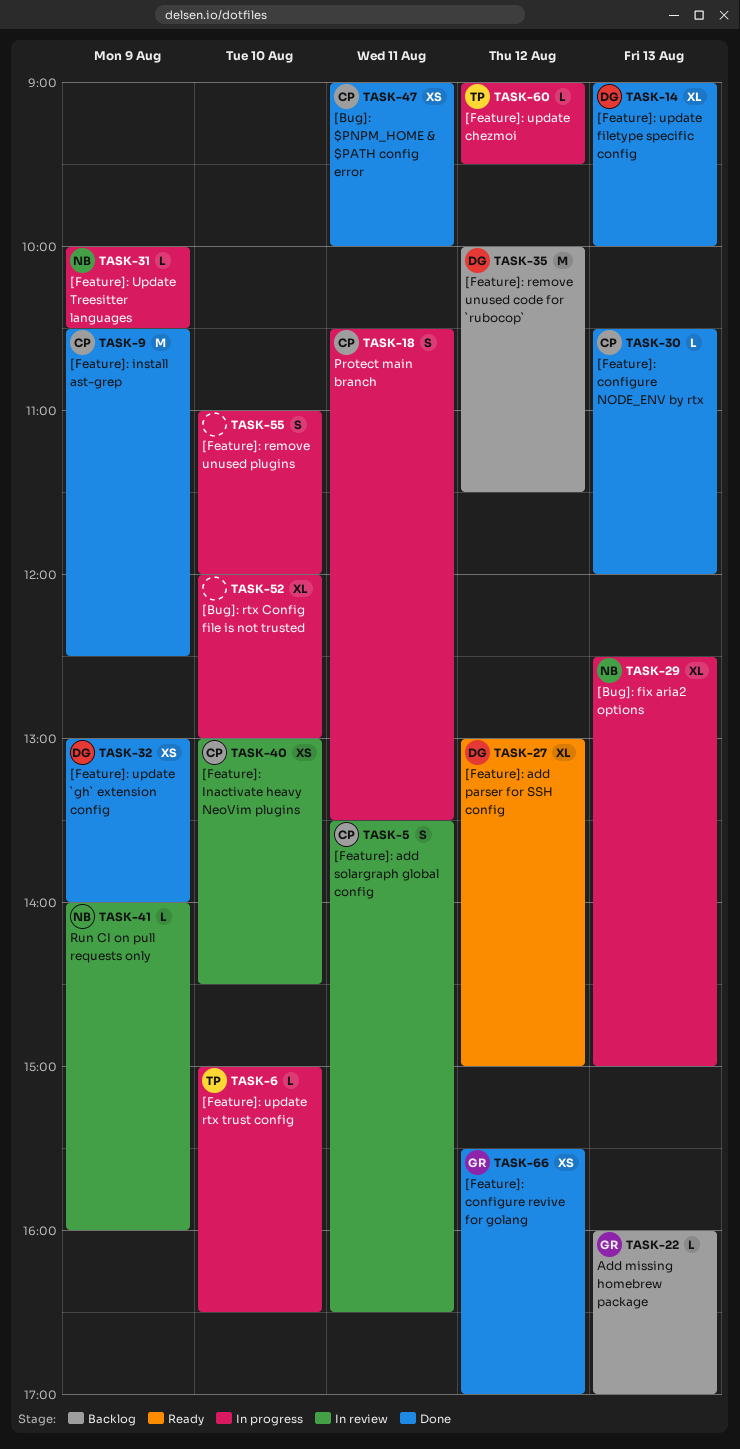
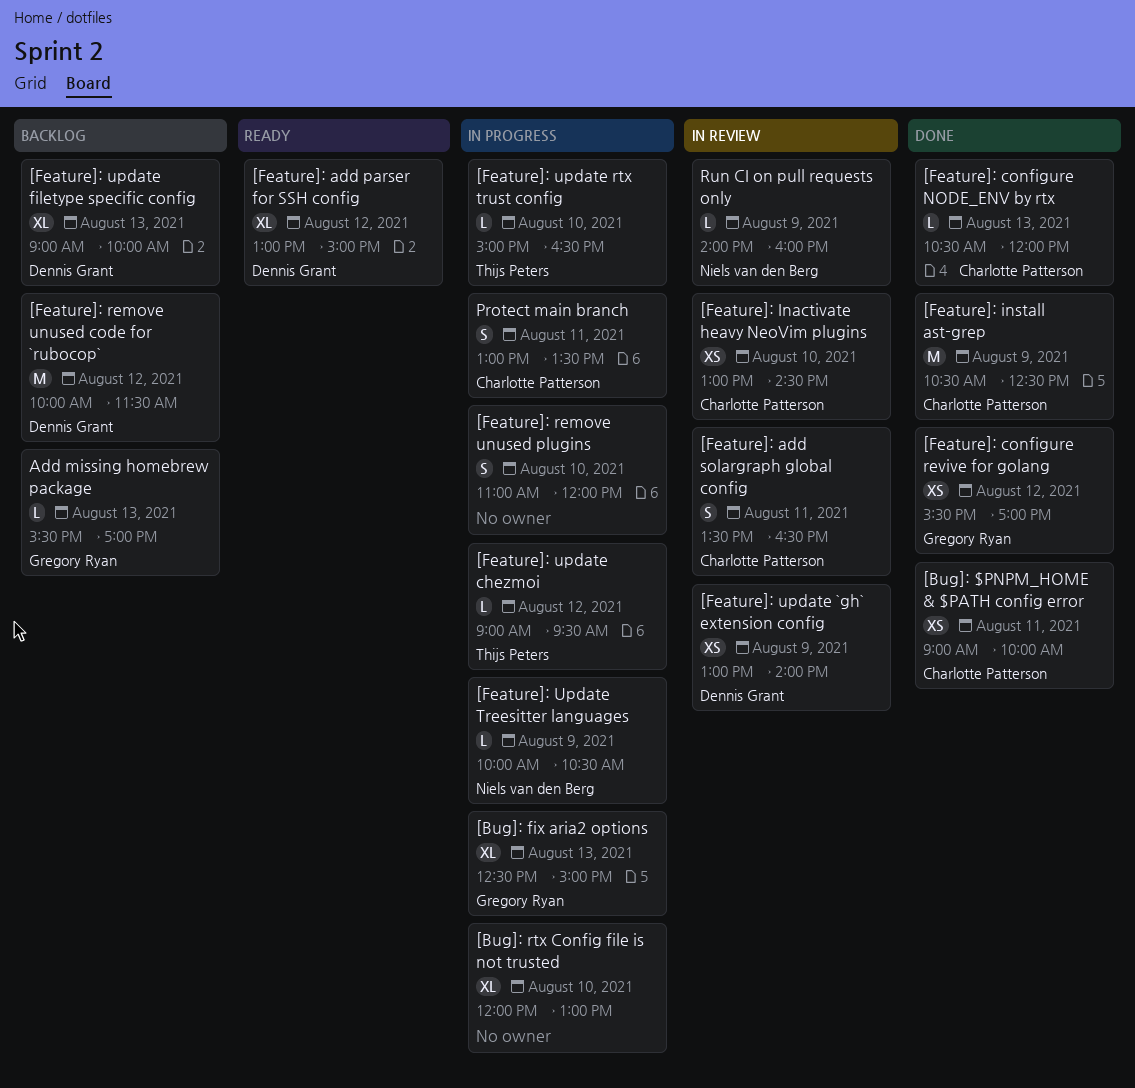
[Bug]: fix aria2 options, owner: Niels van den Berg -> Gregory Ryan
[Feature]: update `gh` extension config, status: Done -> In review
[Feature]: update filetype specific config, status: Done -> Backlog
Add missing homebrew package, begins: 16:00 -> 15:30
Protect main branch, begins: 10:30 -> 13:00

